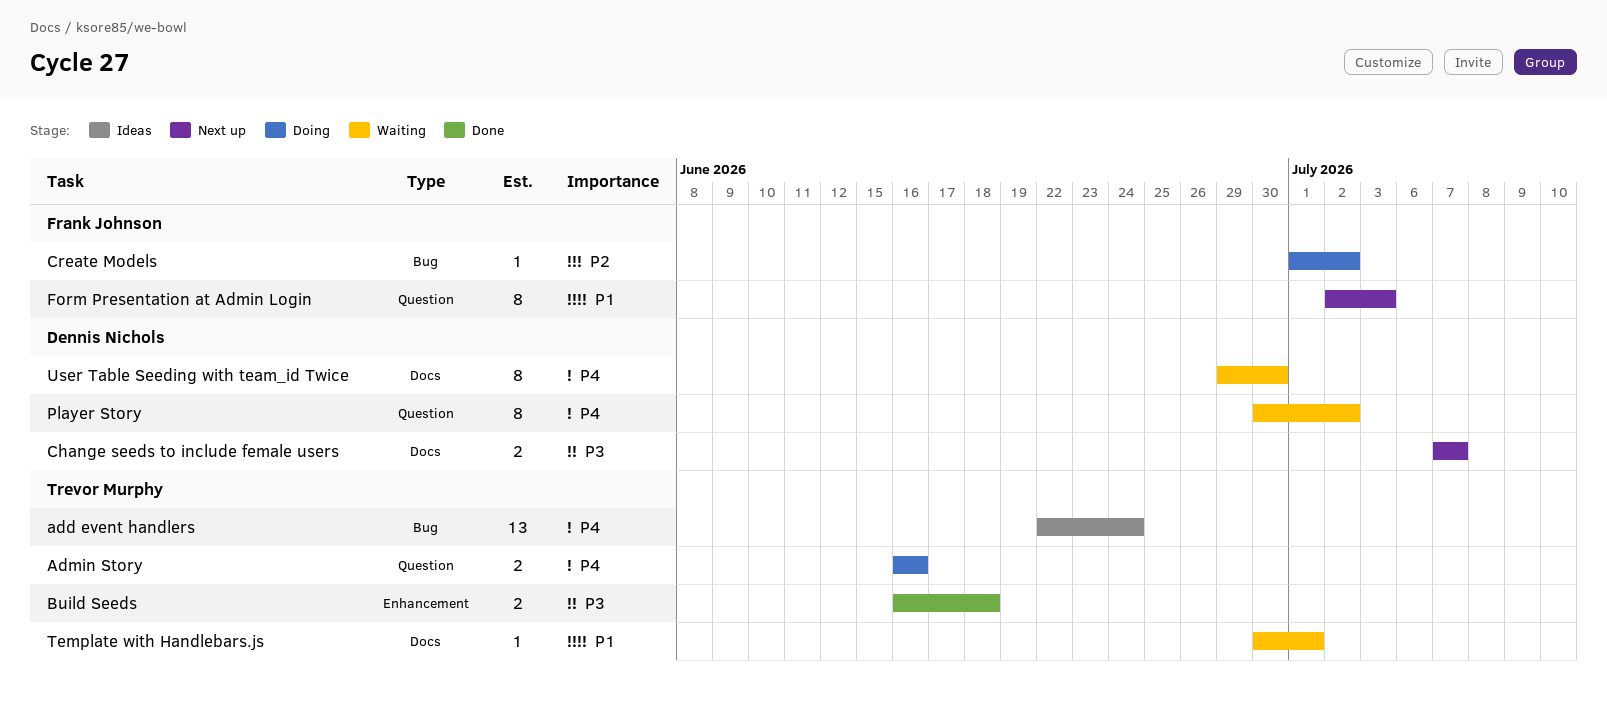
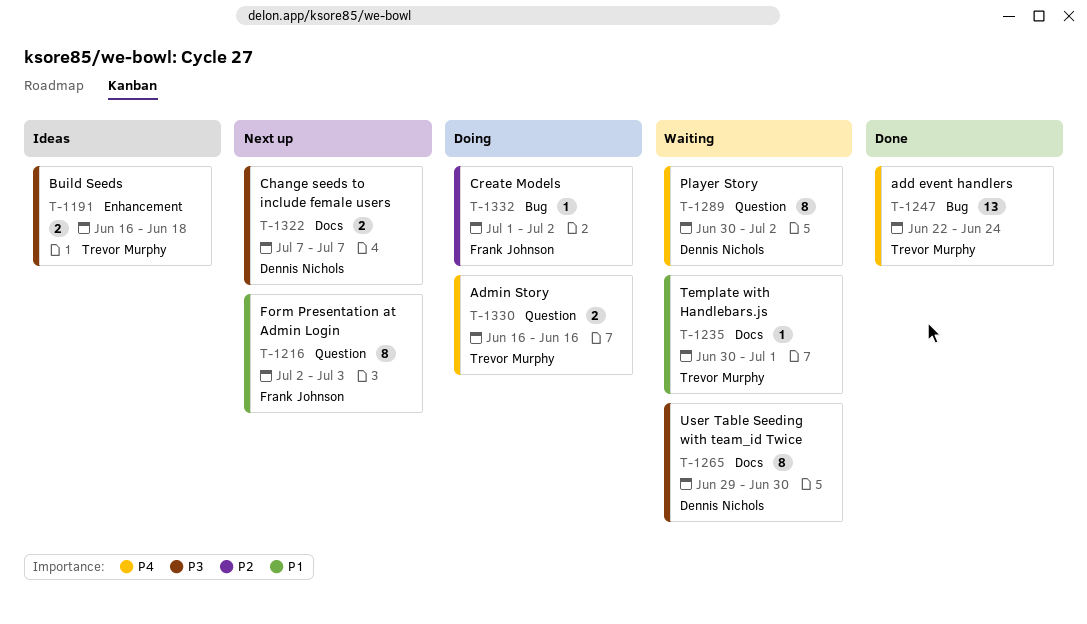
add event handlers, status: Ideas -> Done
Build Seeds, status: Done -> Ideas
User Table Seeding with team_id Twice, priority: P4 -> P3

